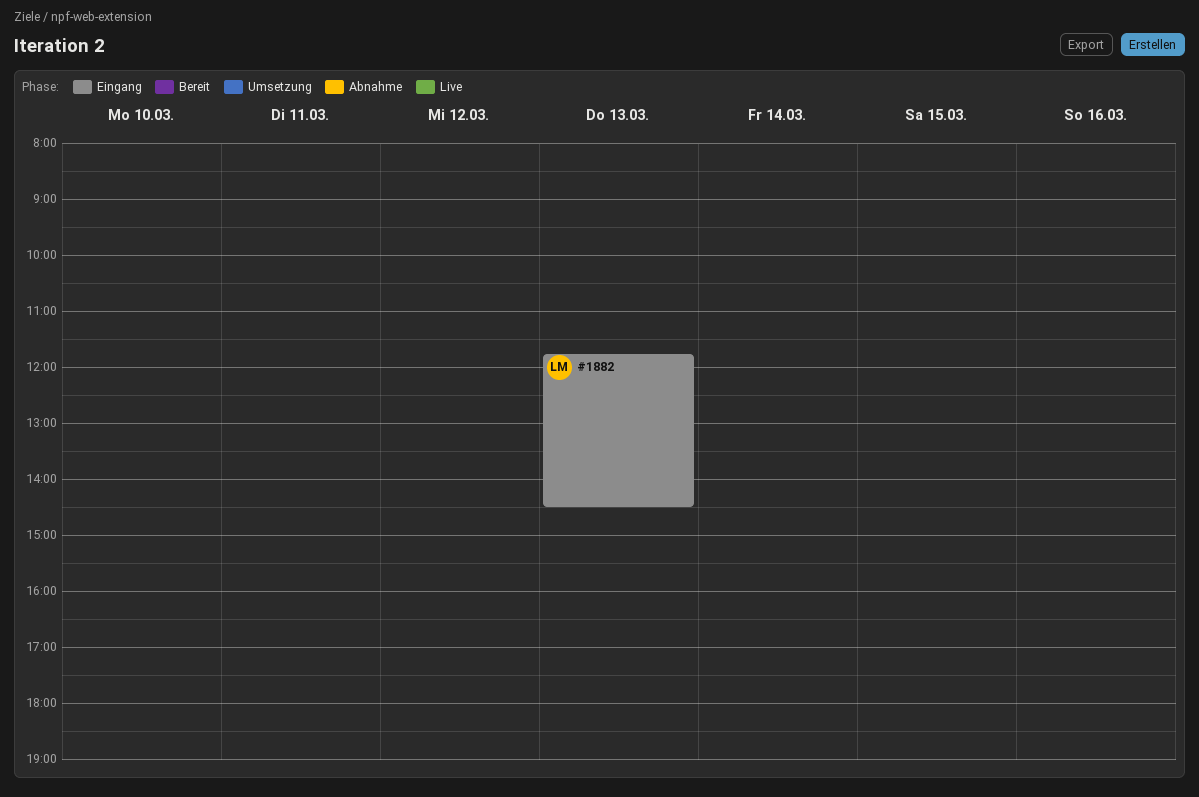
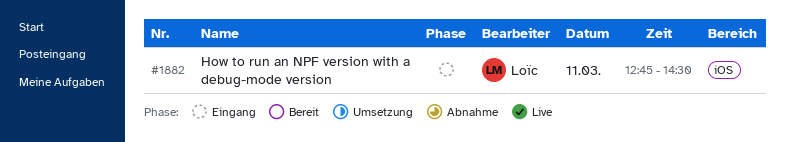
#1882, day: Mar 13 -> Mar 11
#1882, begins: 11:45 -> 12:45

